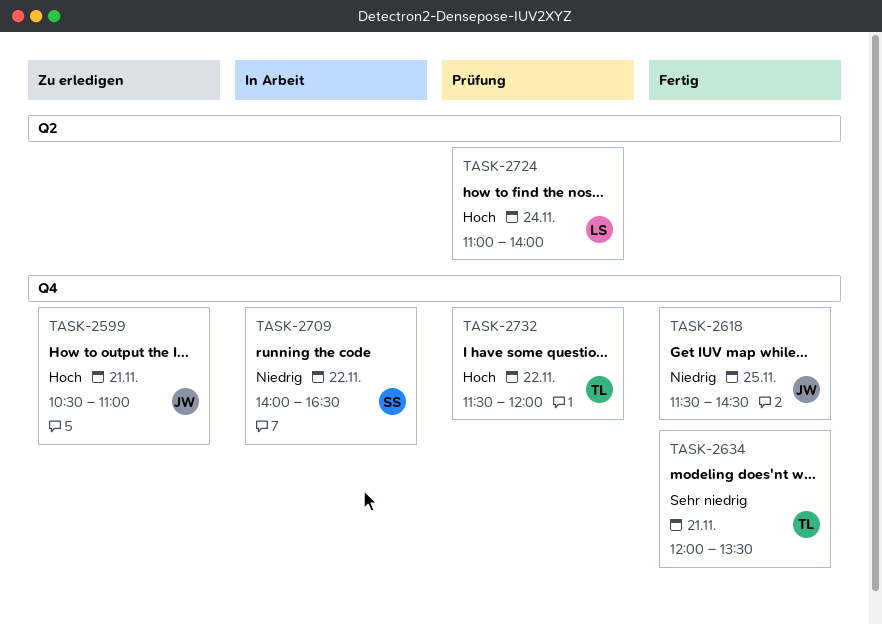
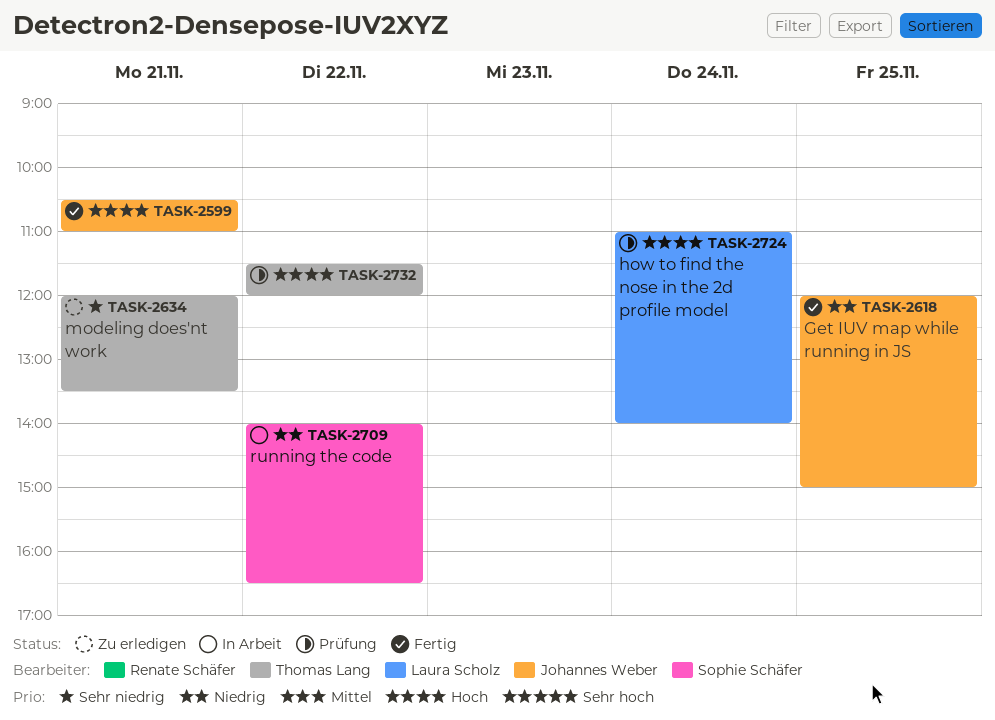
TASK-2599, status: Zu erledigen -> Fertig
TASK-2618, begins: 11:30 -> 12:00
TASK-2618, ends: 14:30 -> 15:00
TASK-2634, status: Fertig -> Zu erledigen

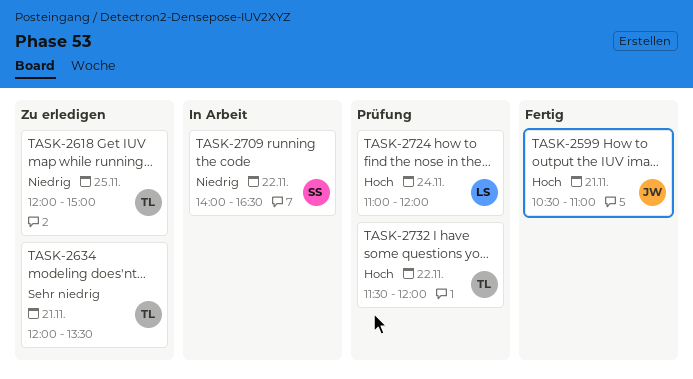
TASK-2618, status: Fertig -> Zu erledigen
TASK-2618, owner: Johannes Weber -> Thomas Lang
TASK-2724, ends: 14:00 -> 12:00

